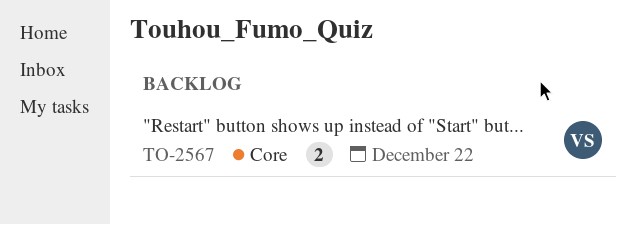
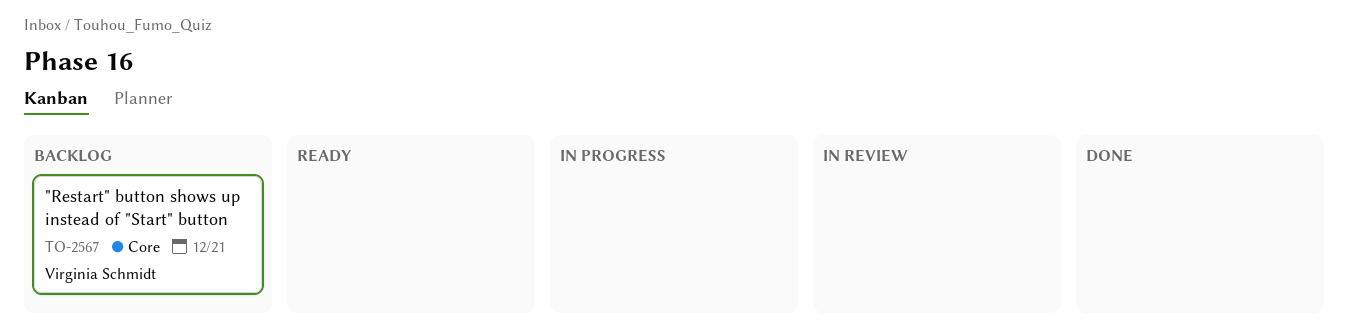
TO-2567, due: Dec 22 -> Dec 21

